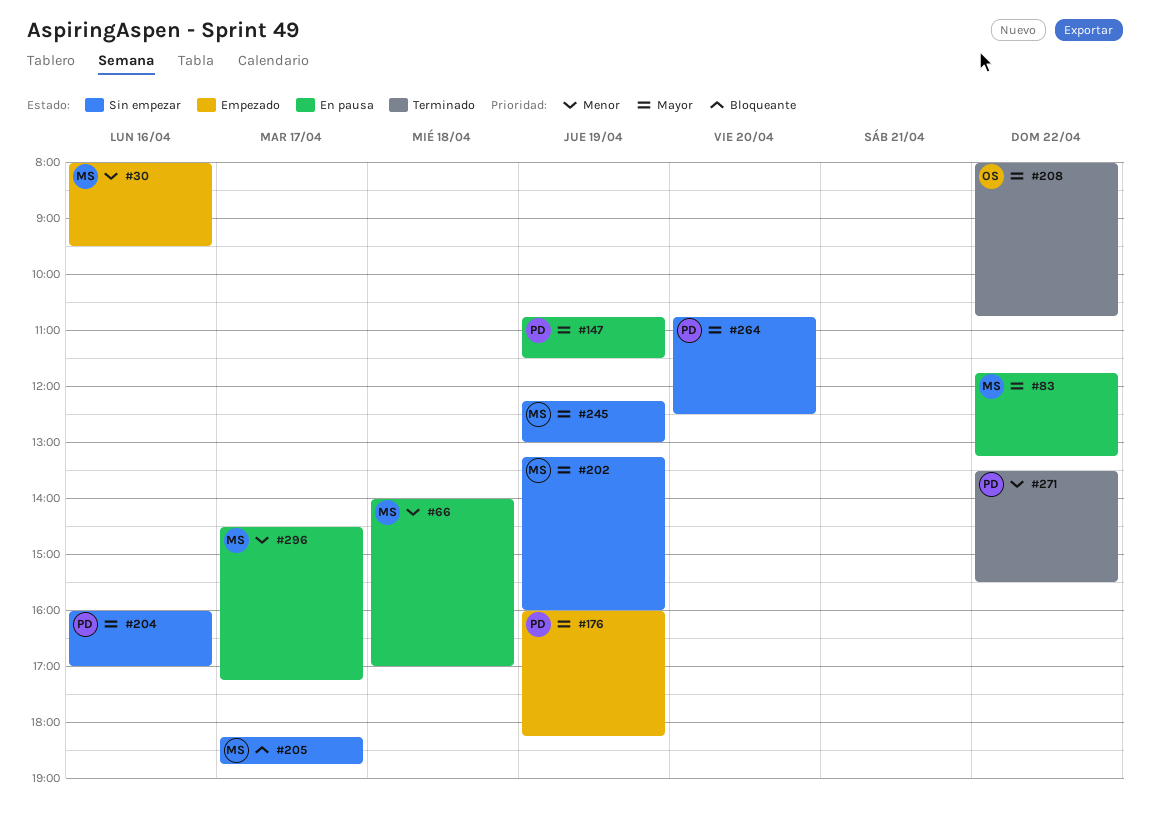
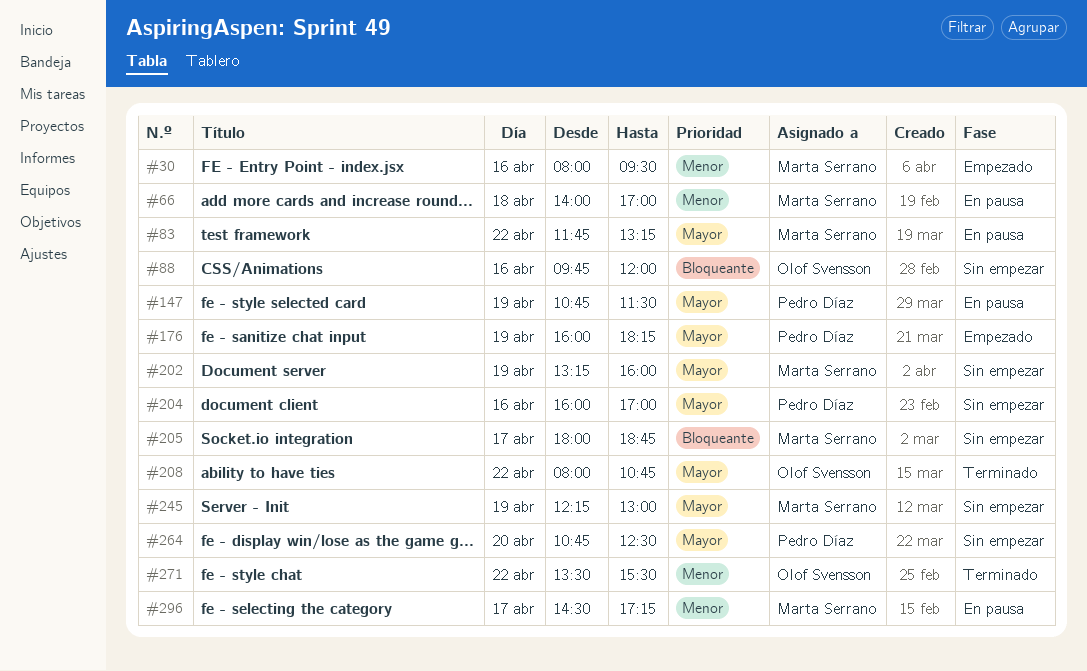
#88: none -> present
#205, begins: 18:15 -> 18:00
#271, owner: Pedro Díaz -> Olof Svensson

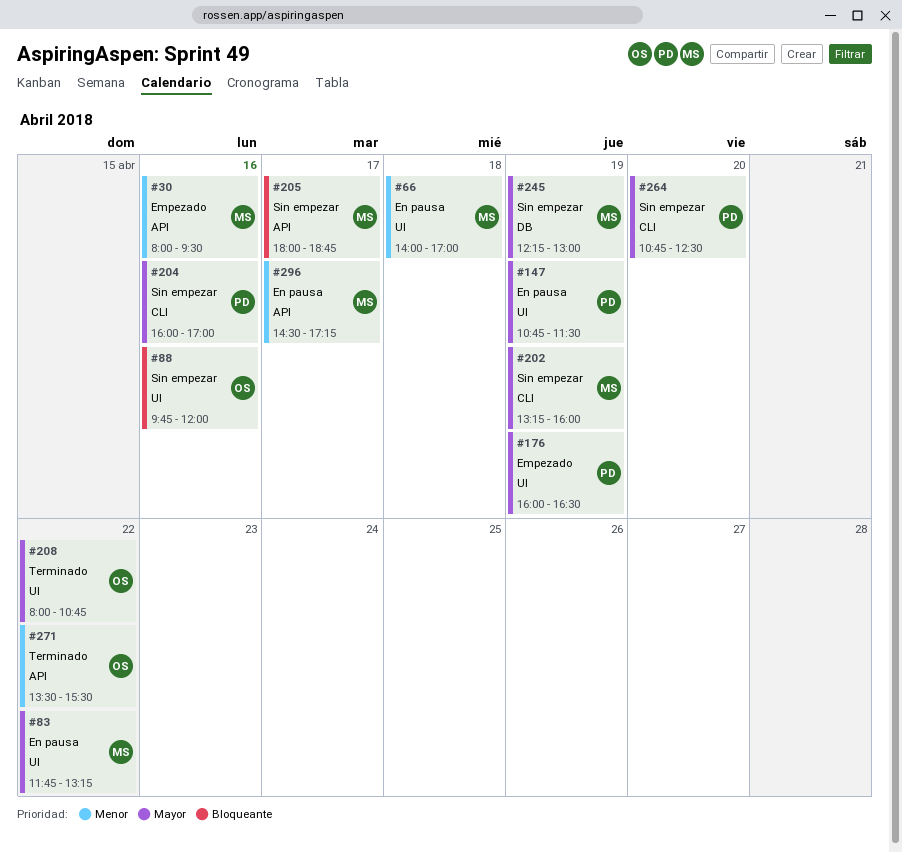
#176, ends: 18:15 -> 16:30

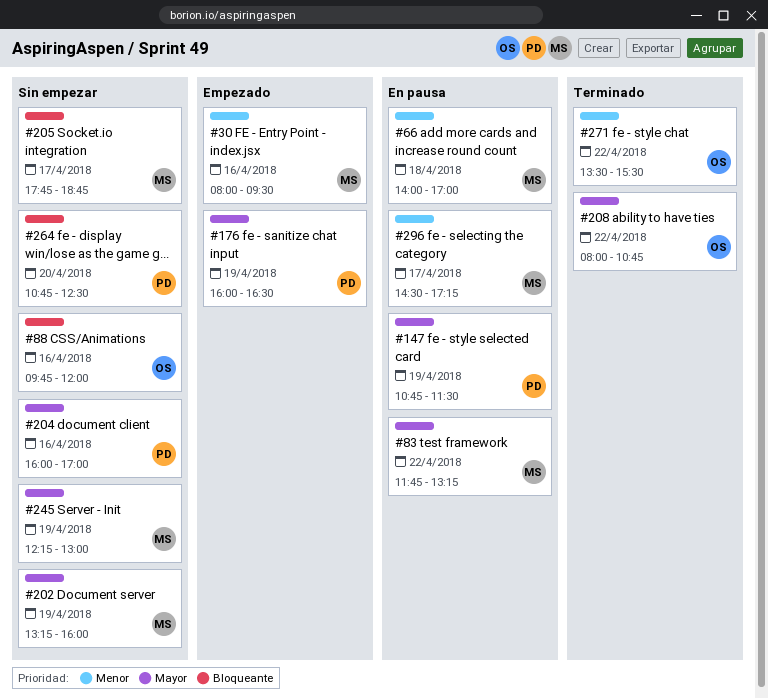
#205, begins: 18:00 -> 17:45
#264, priority: Mayor -> Bloqueante

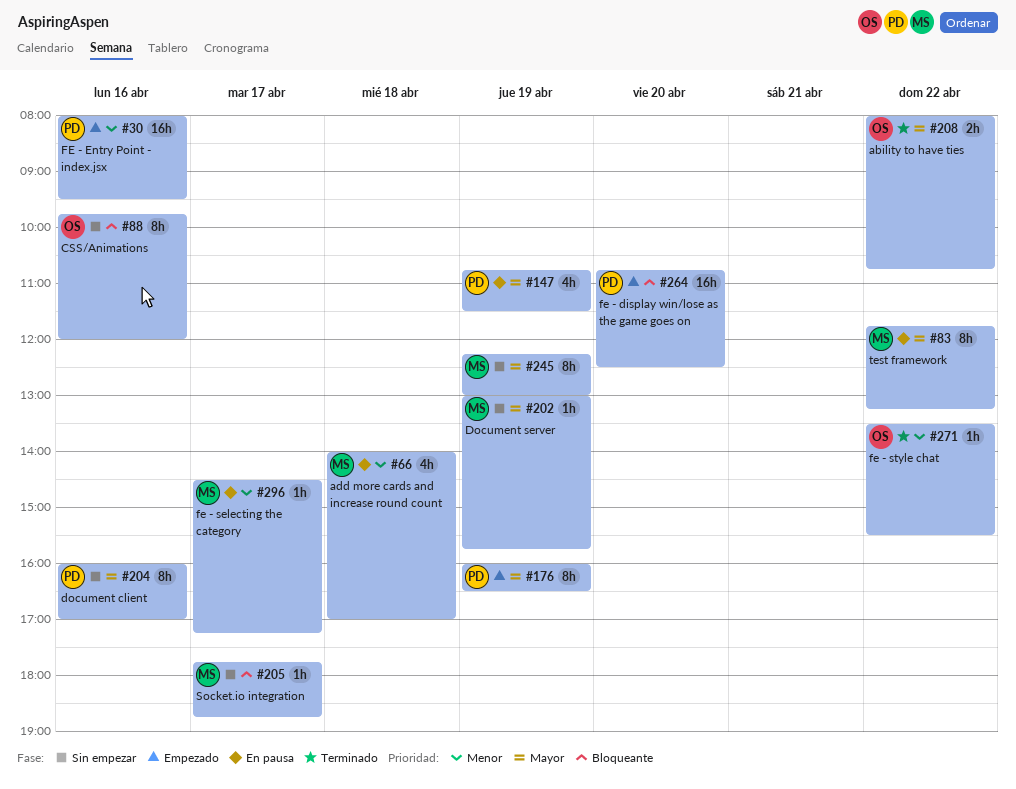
#30, owner: MS -> PD
#202, begins: 13:15 -> 13:00
#202, ends: 16:00 -> 15:45
#264, status: Sin empezar -> Empezado

